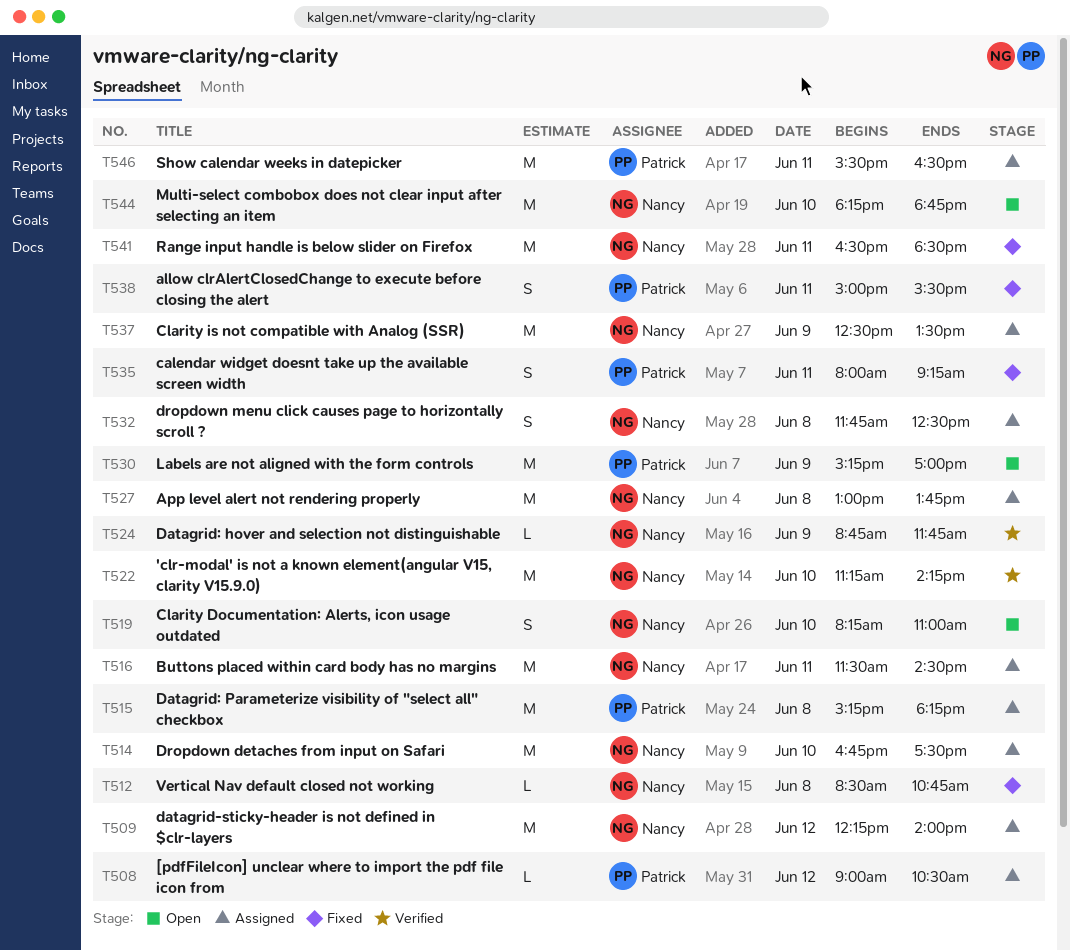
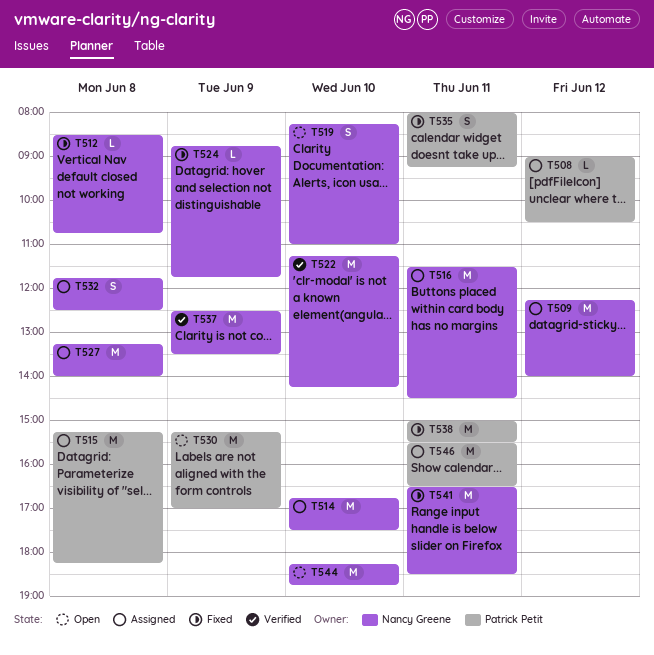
T524, status: Verified -> Fixed
T527, begins: 13:00 -> 13:15
T527, ends: 13:45 -> 14:00
T537, status: Assigned -> Verified
T538, estimate: S -> M

